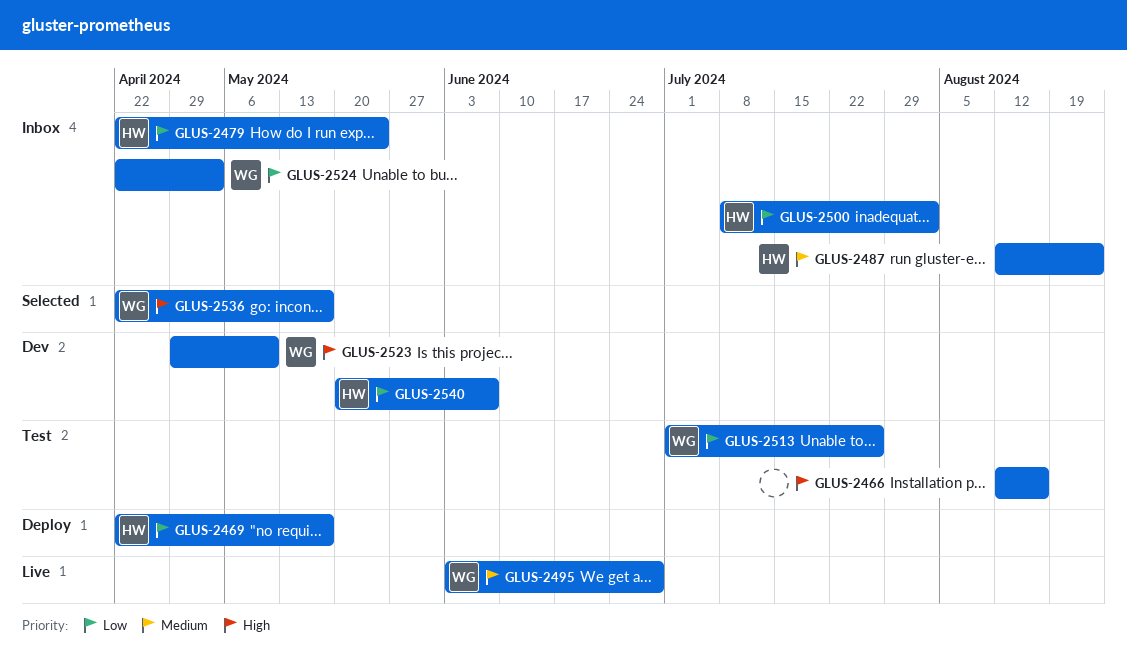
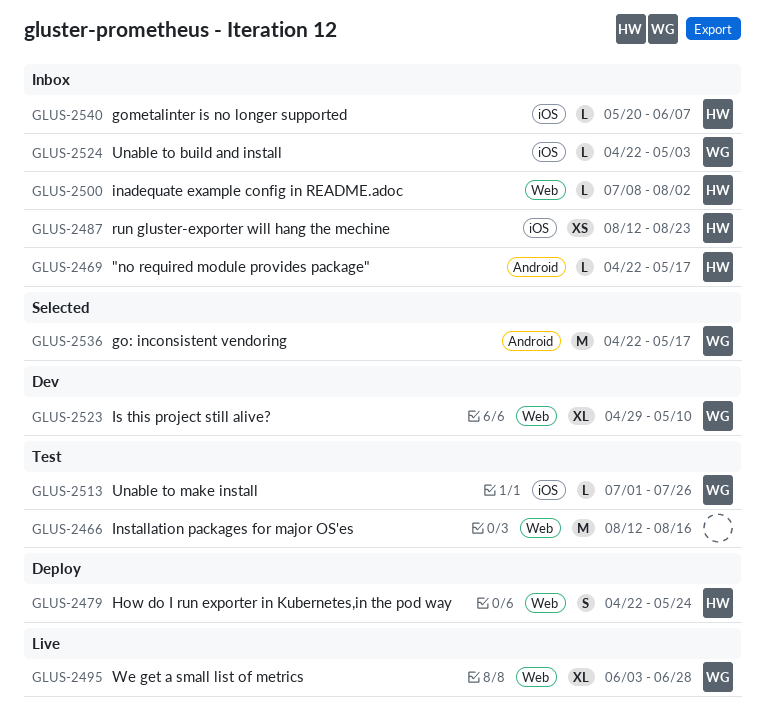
GLUS-2469, status: Deploy -> Inbox
GLUS-2479, status: Inbox -> Deploy
GLUS-2540, status: Dev -> Inbox

